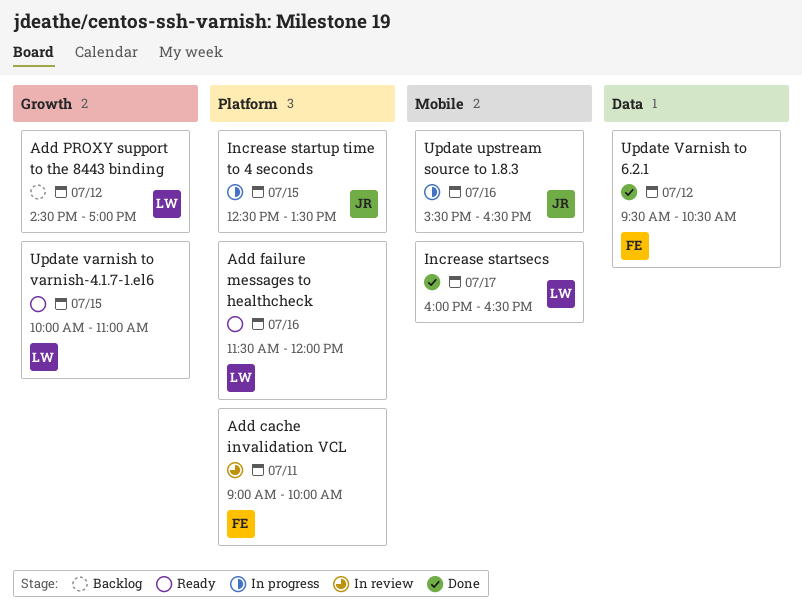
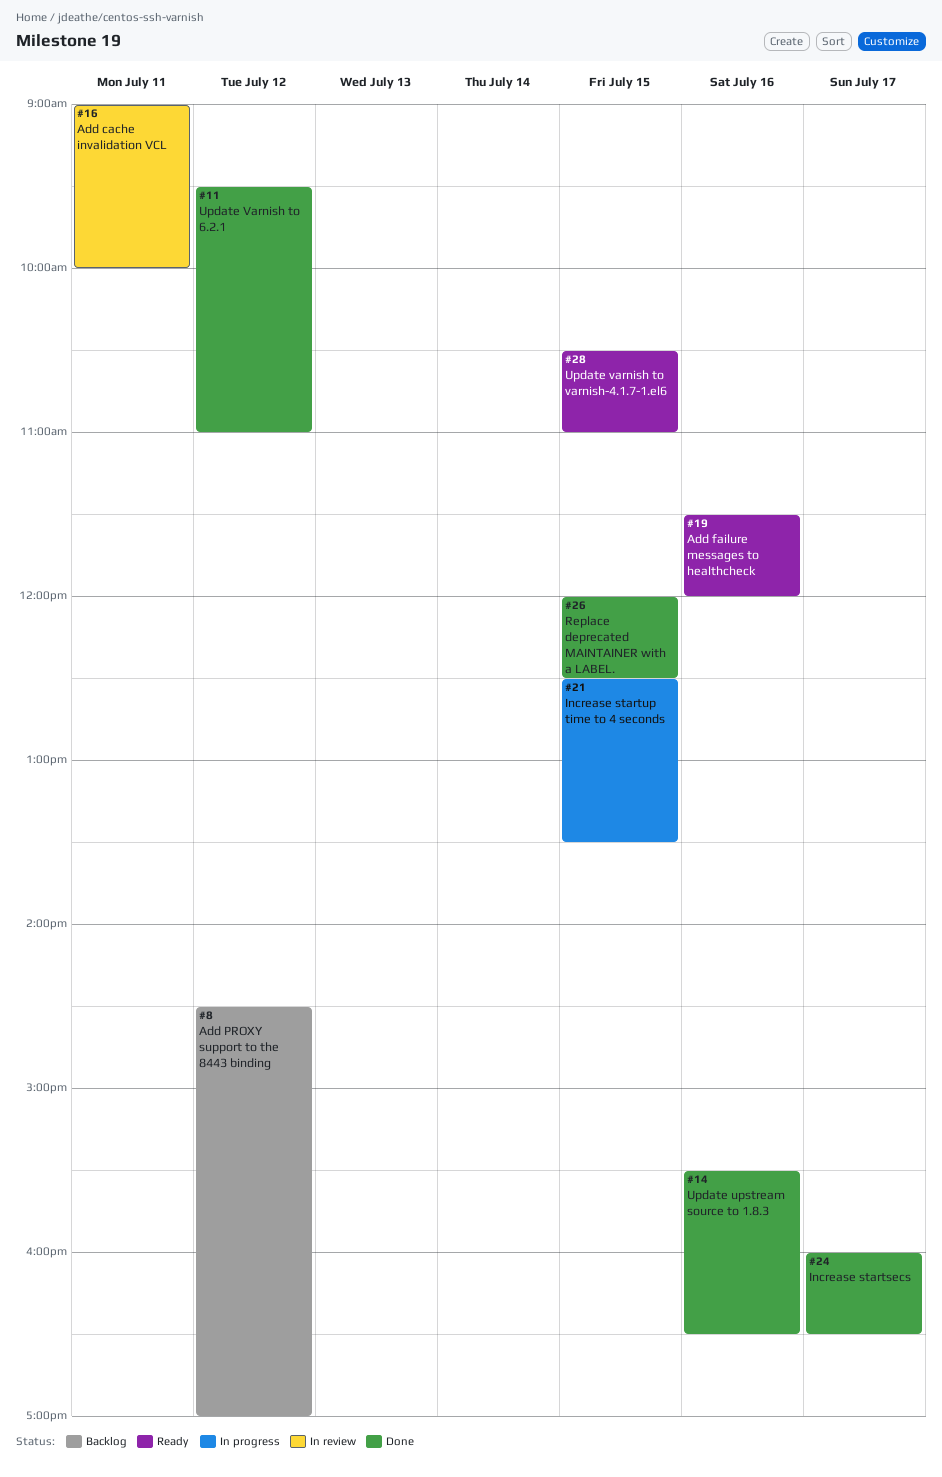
Replace deprecated MAINTAINER with a LABEL.: none -> present
Update upstream source to 1.8.3, status: In progress -> Done
Update Varnish to 6.2.1, ends: 10:30 -> 11:00
Update varnish to varnish-4.1.7-1.el6, begins: 10:00 -> 10:30

